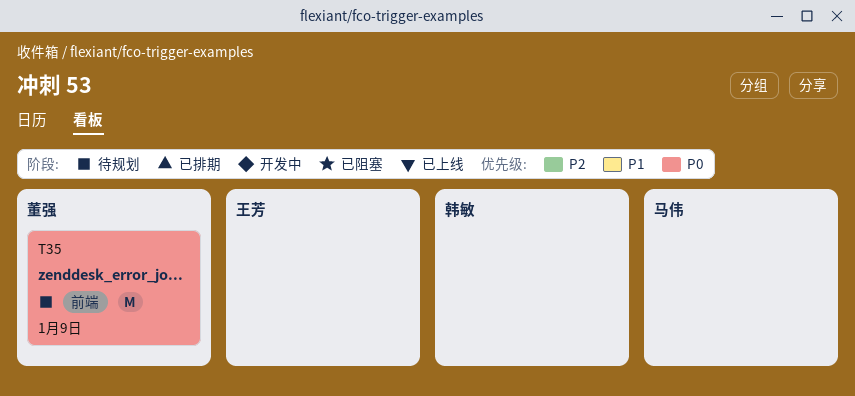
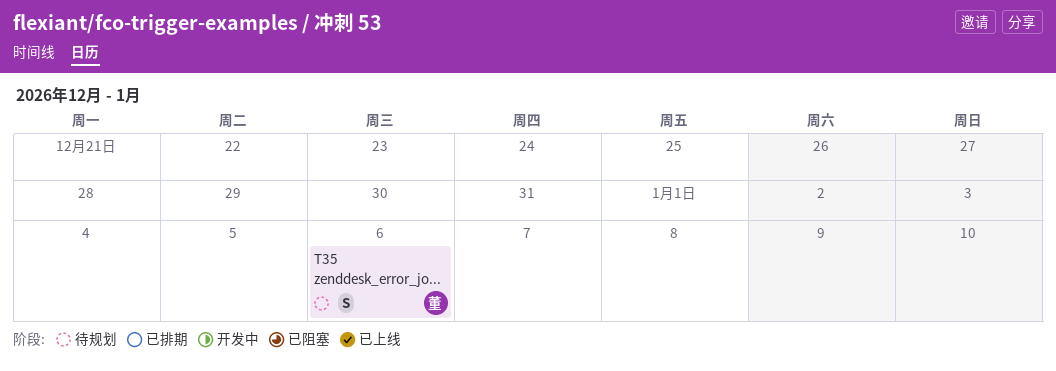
T35, estimate: M -> S
T35, due: Jan 9 -> Jan 6

